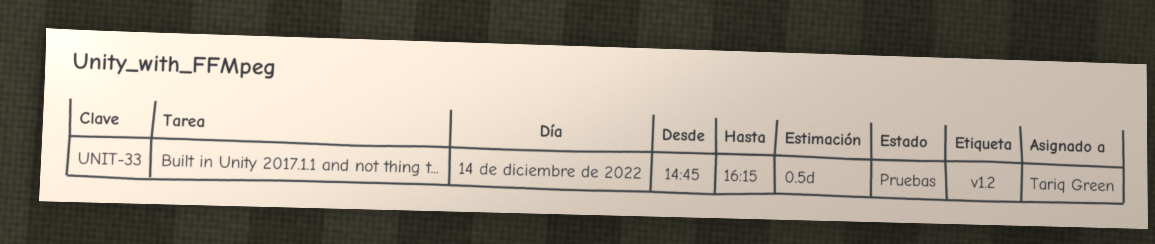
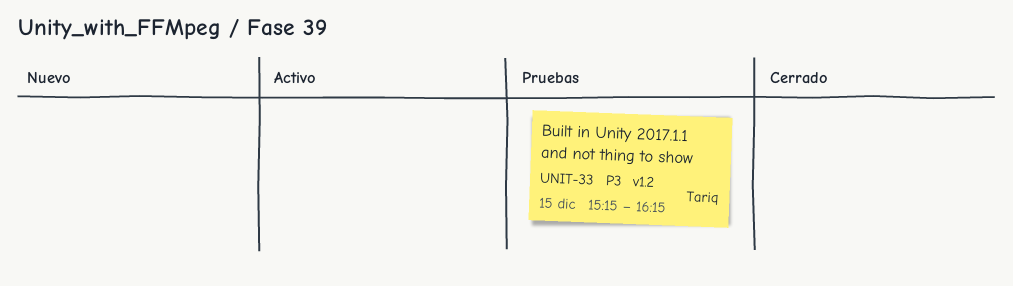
UNIT-33, day: Dec 14 -> Dec 15
UNIT-33, begins: 14:45 -> 15:15

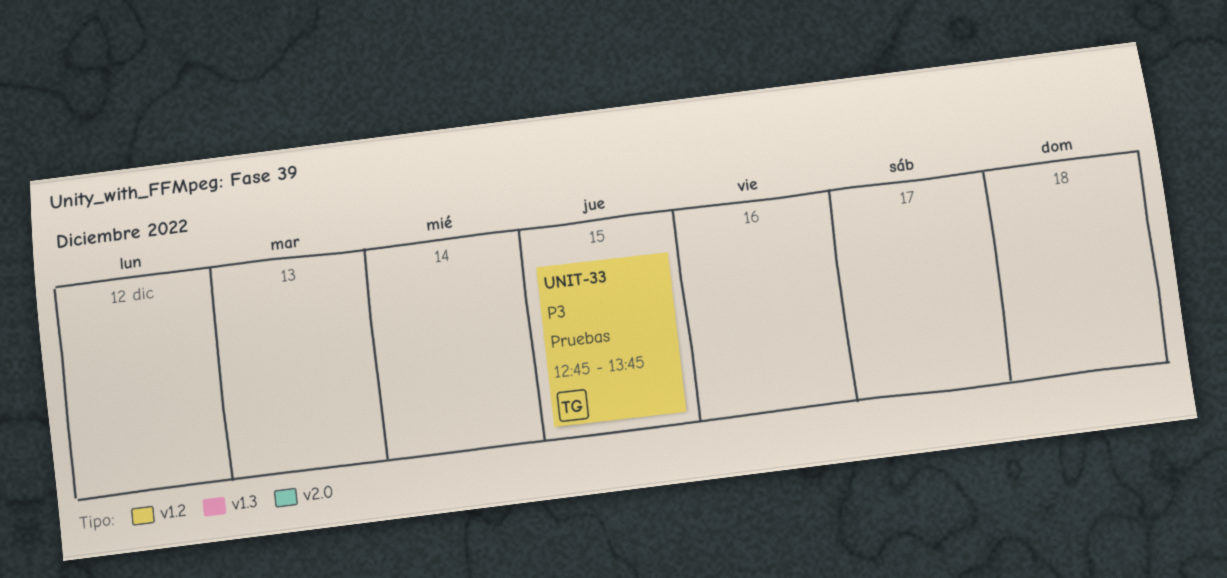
UNIT-33, begins: 15:15 -> 12:45
UNIT-33, ends: 16:15 -> 13:45

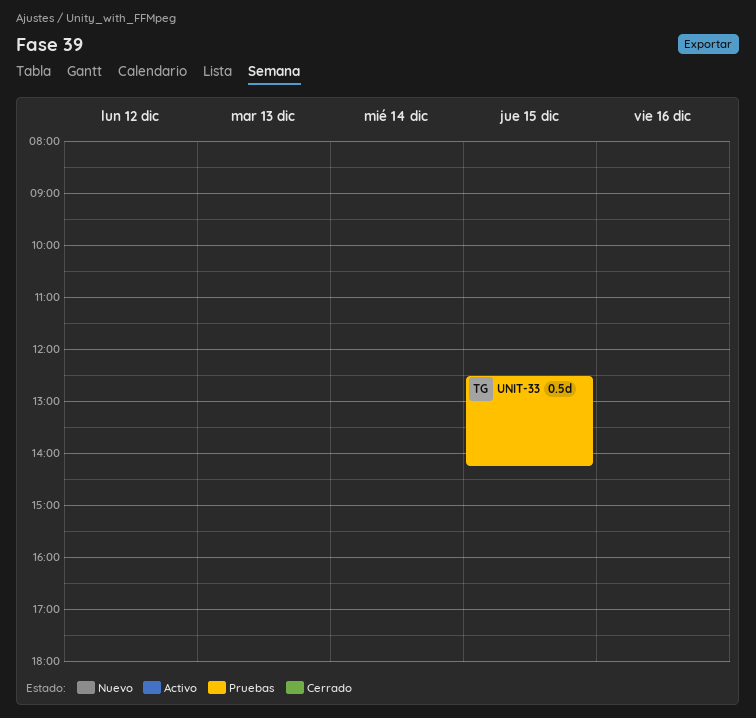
UNIT-33, begins: 12:45 -> 12:30
UNIT-33, ends: 13:45 -> 14:15

